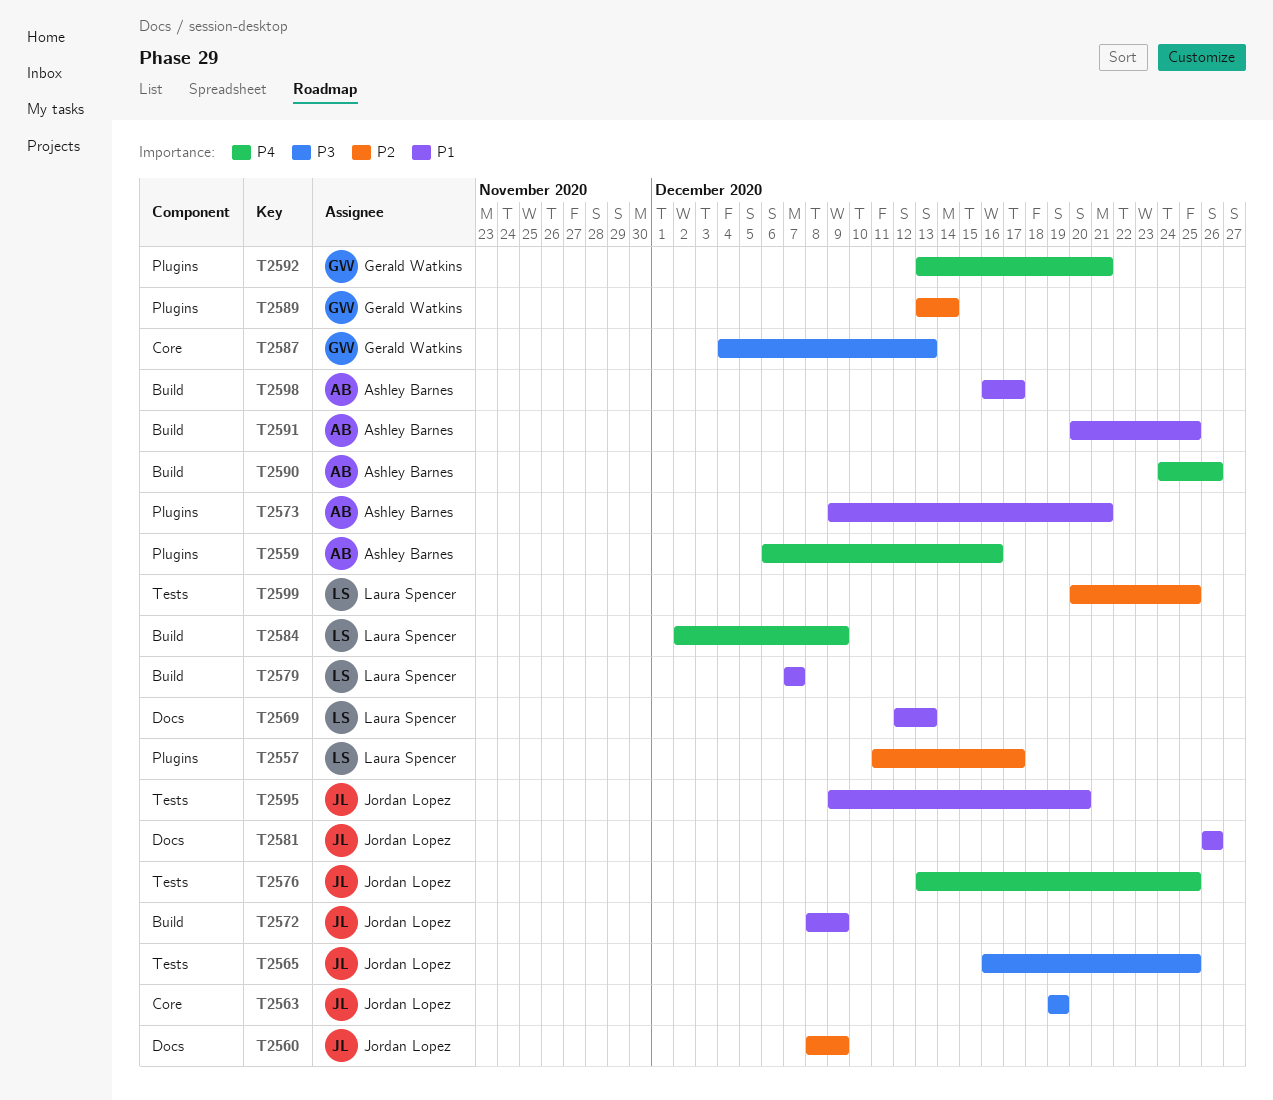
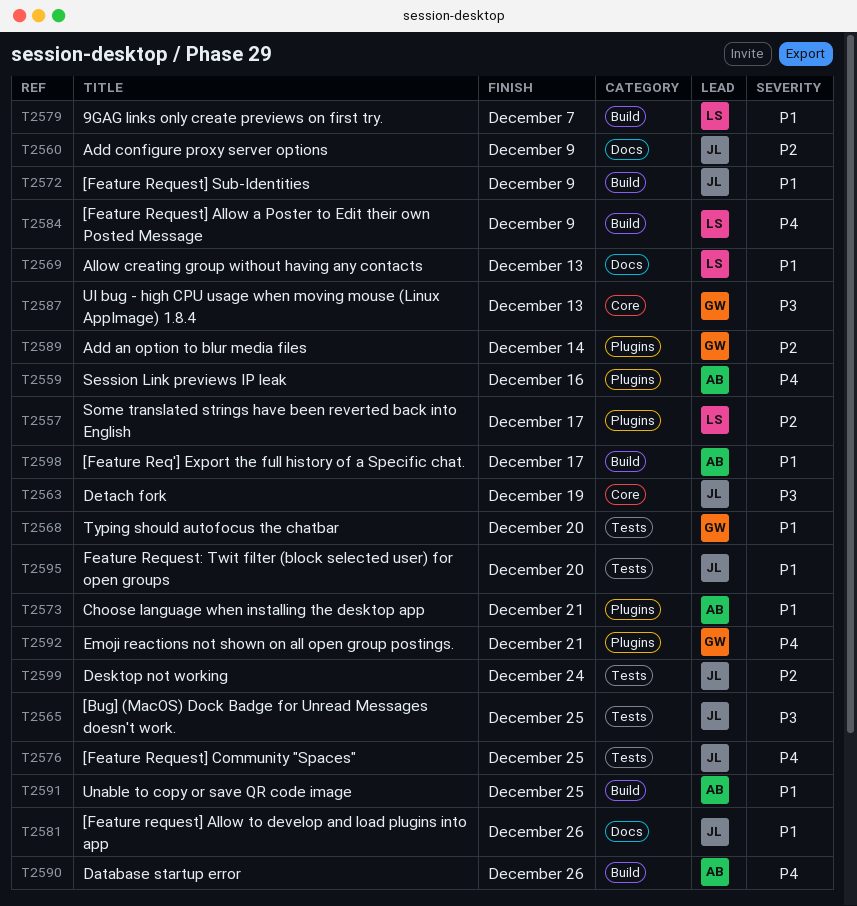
T2568: none -> present
T2599, owner: Laura Spencer -> Jordan Lopez
T2599, due: Dec 25 -> Dec 24

